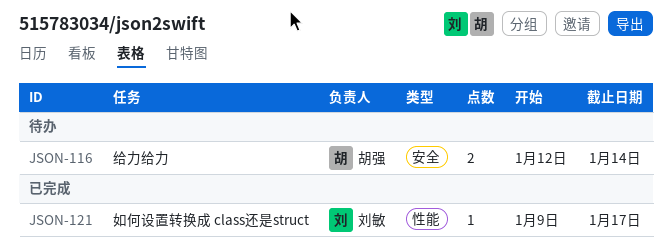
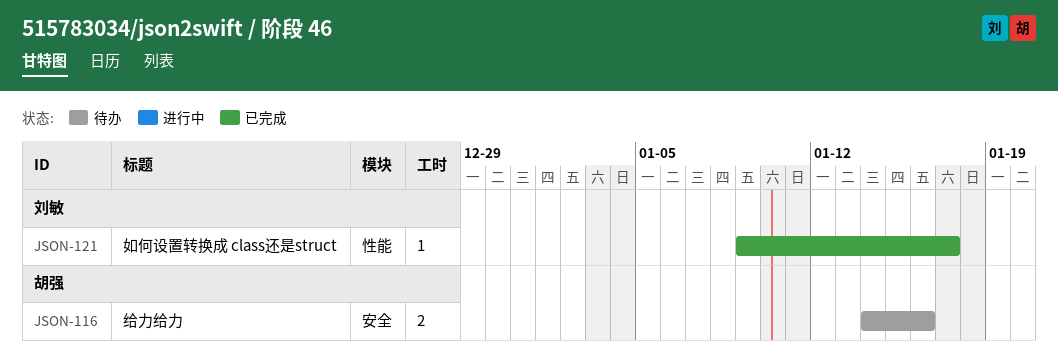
JSON-116, start: Jan 12 -> Jan 14
JSON-116, due: Jan 14 -> Jan 16

